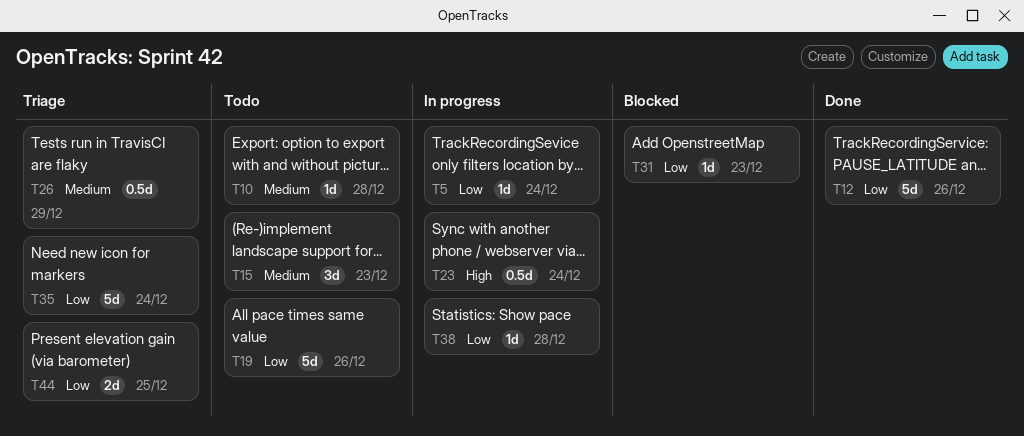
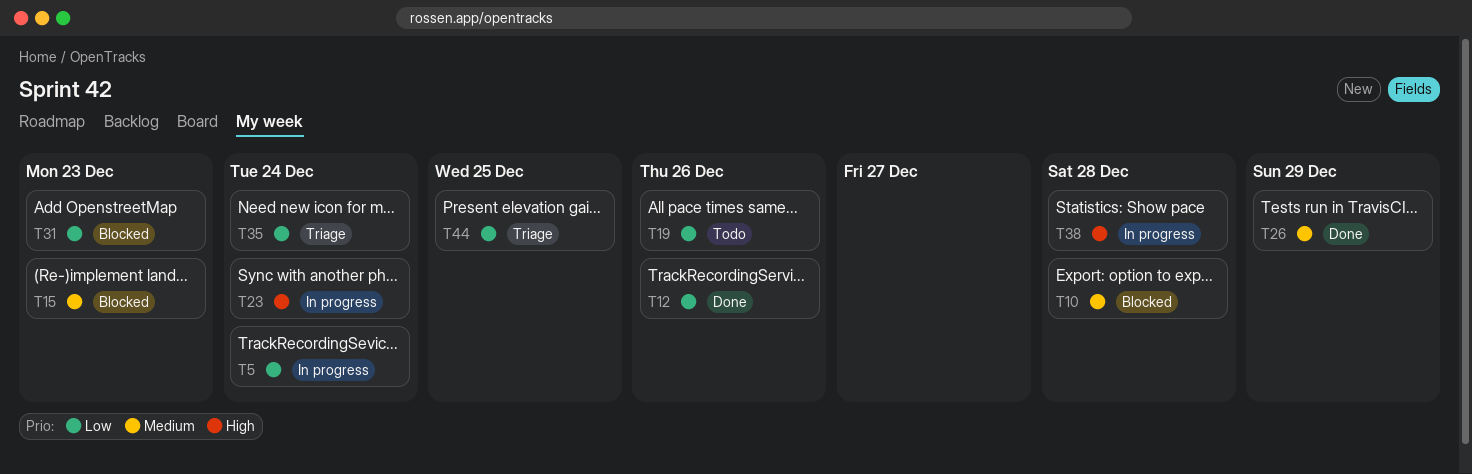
T10, status: Todo -> Blocked
T15, status: Todo -> Blocked
T26, status: Triage -> Done
T38, priority: Low -> High

